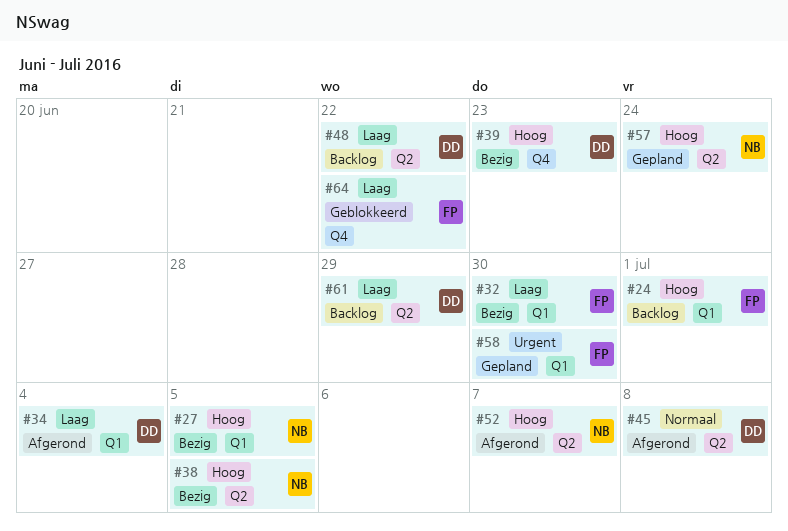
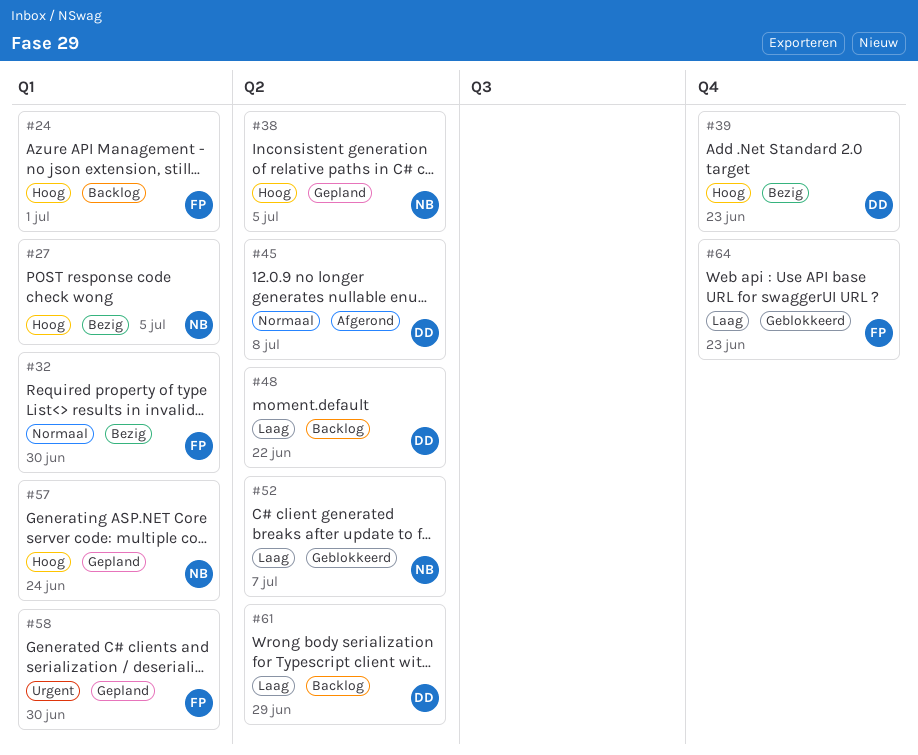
#32, priority: Laag -> Normaal
#34: present -> none
#38, status: Bezig -> Gepland
#52, status: Afgerond -> Geblokkeerd
#52, priority: Hoog -> Laag
#57, label: Q2 -> Q1
#64, due: Jun 22 -> Jun 23

